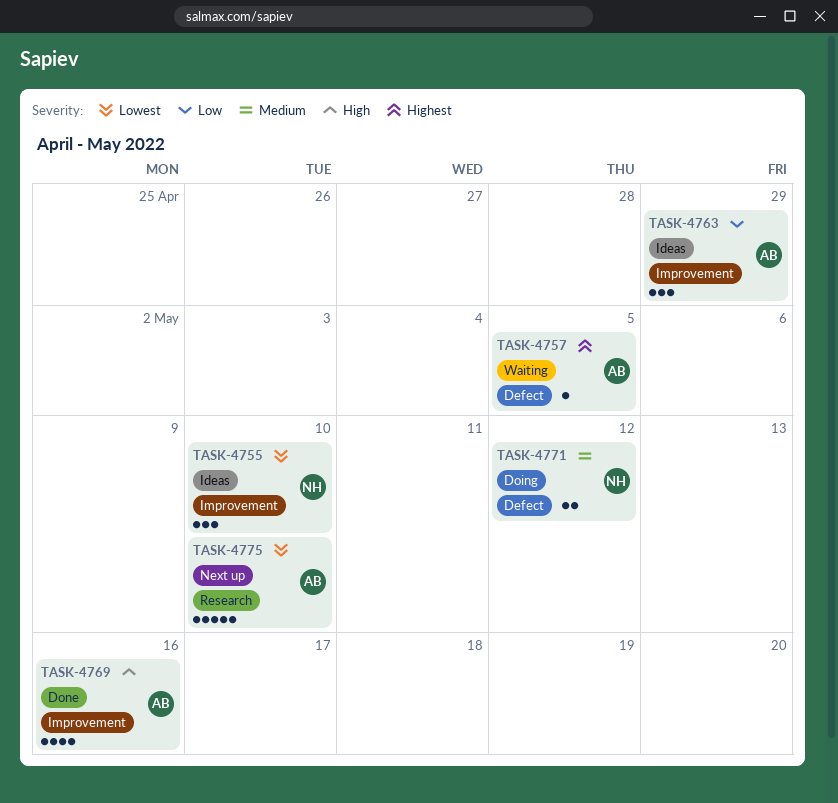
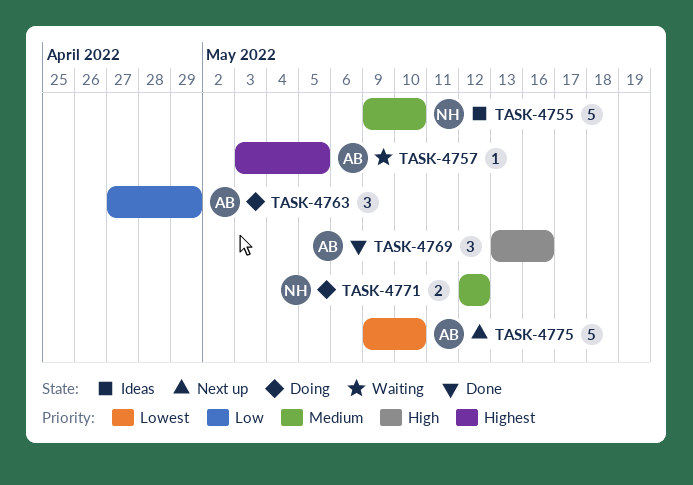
TASK-4755, priority: Lowest -> Medium
TASK-4755, estimate: 3 -> 5
TASK-4763, status: Ideas -> Doing
TASK-4769, estimate: 4 -> 3

